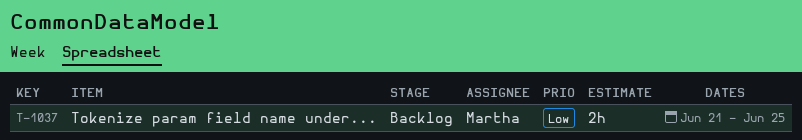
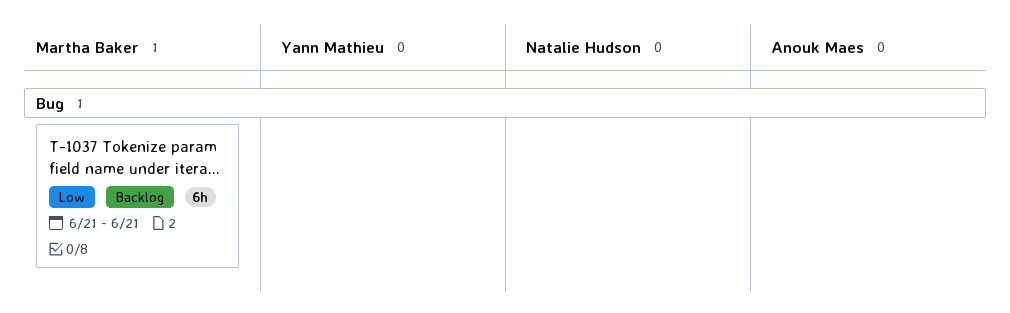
T-1037, estimate: 2h -> 6h
T-1037, due: Jun 25 -> Jun 21

